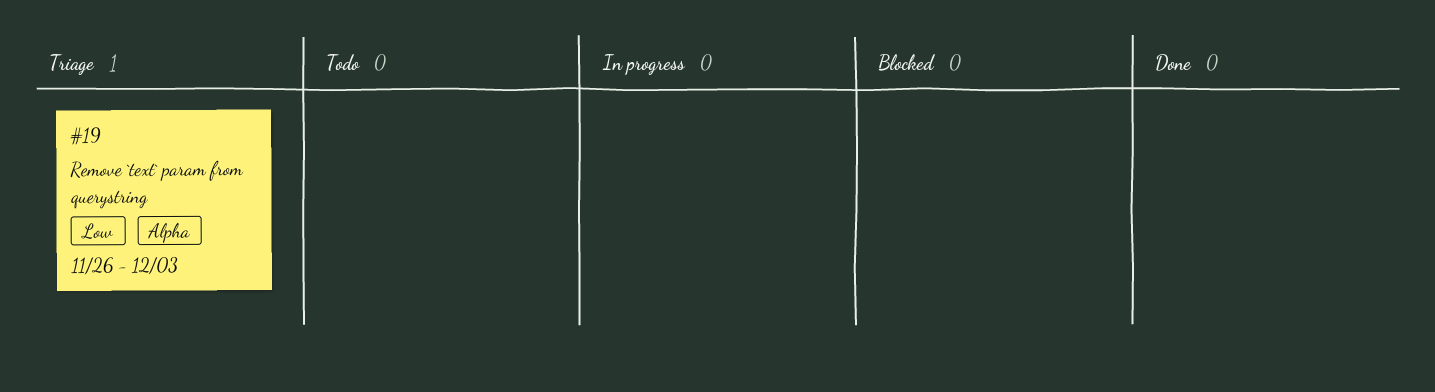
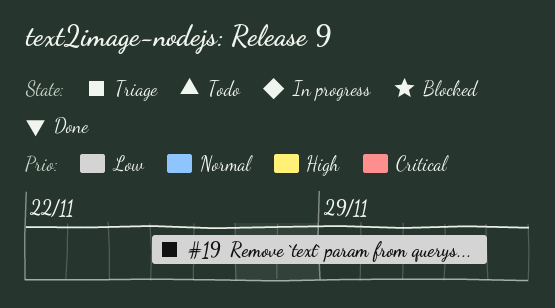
#19, start: Nov 26 -> Nov 25
#19, due: Dec 3 -> Dec 2

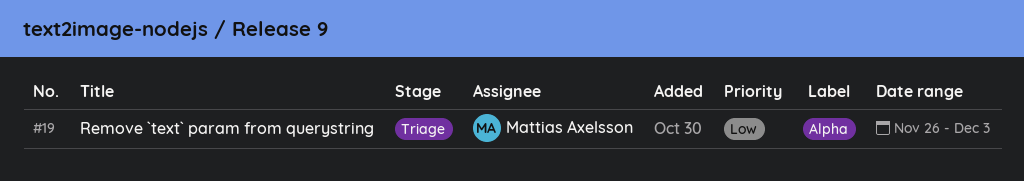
#19, start: Nov 25 -> Nov 26
#19, due: Dec 2 -> Dec 3

